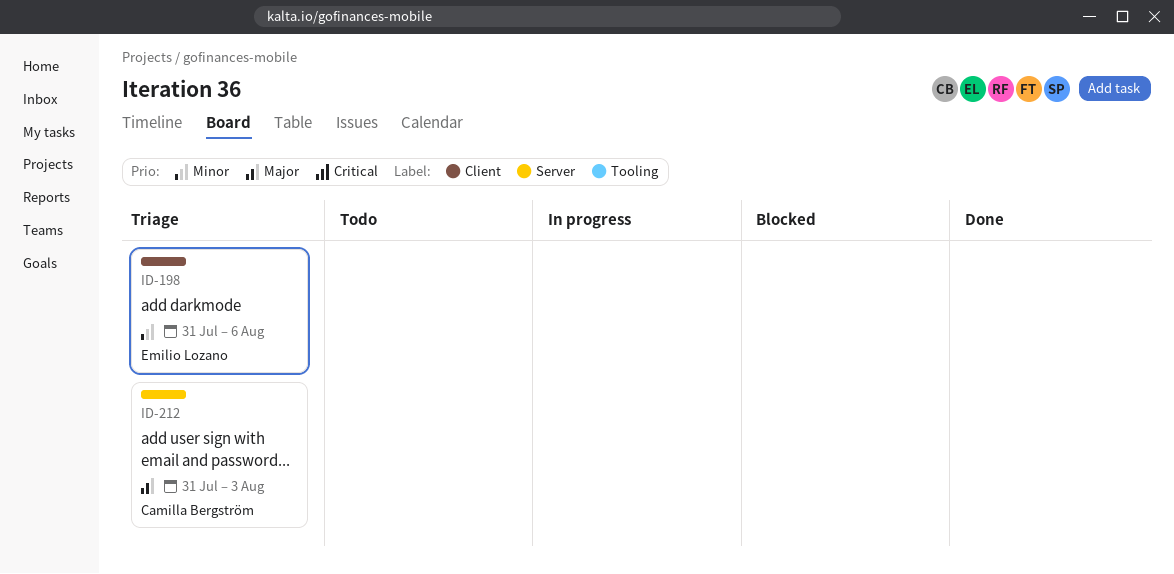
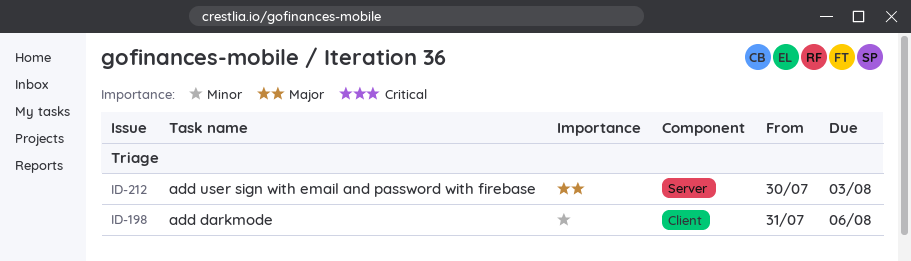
ID-212, start: Jul 31 -> Jul 30

